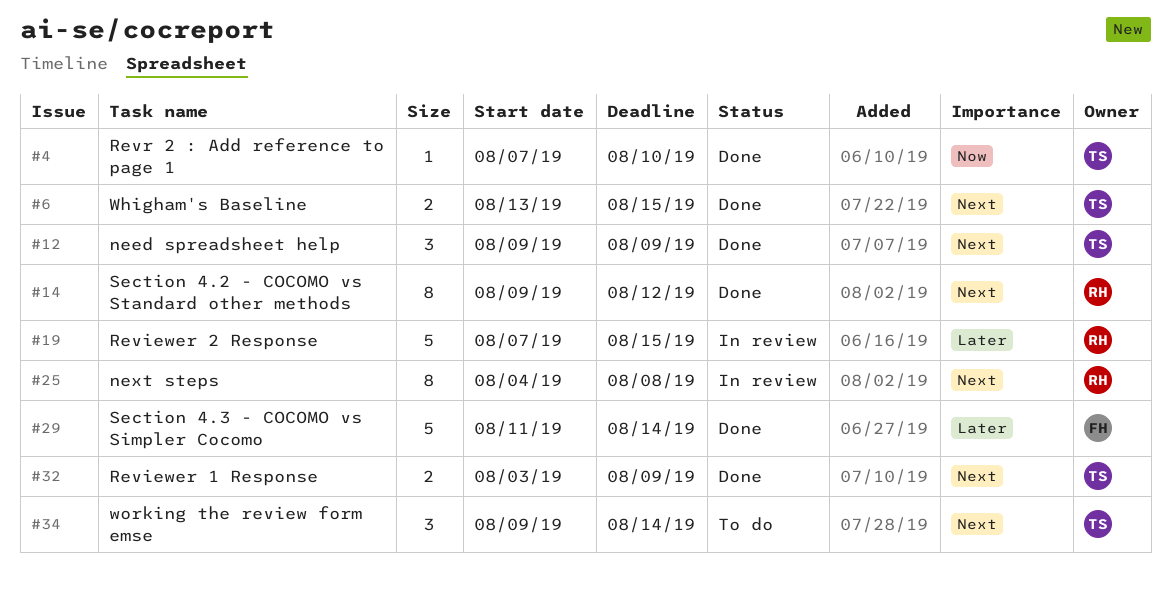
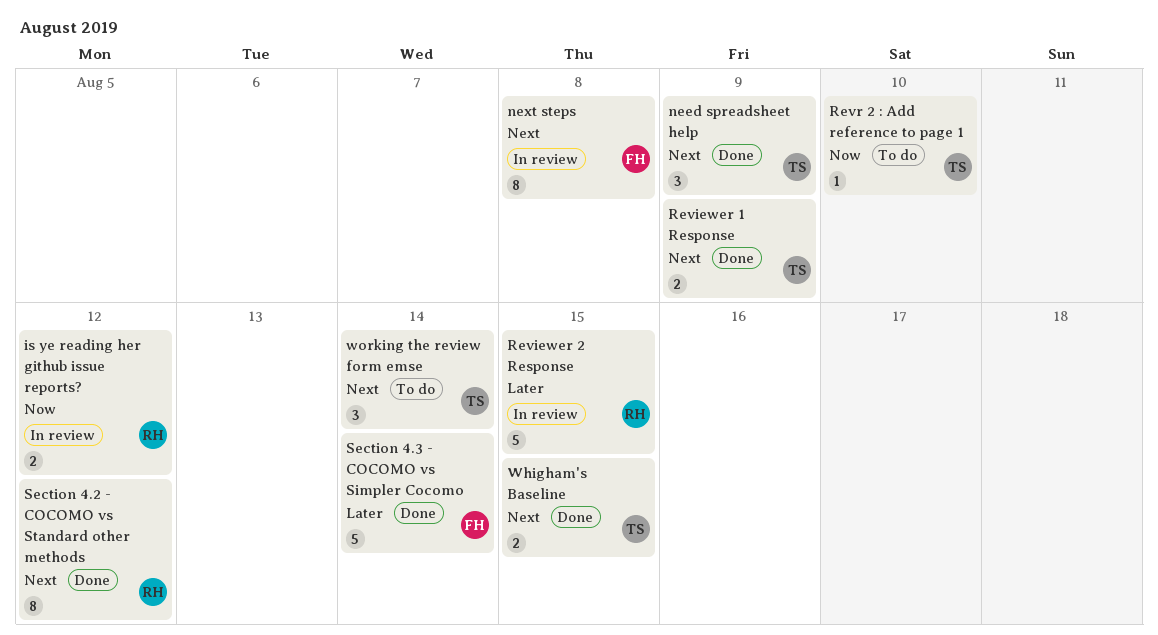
is ye reading her github issue reports?: none -> present
next steps, owner: RH -> FH
Revr 2 : Add reference to page 1, status: Done -> To do

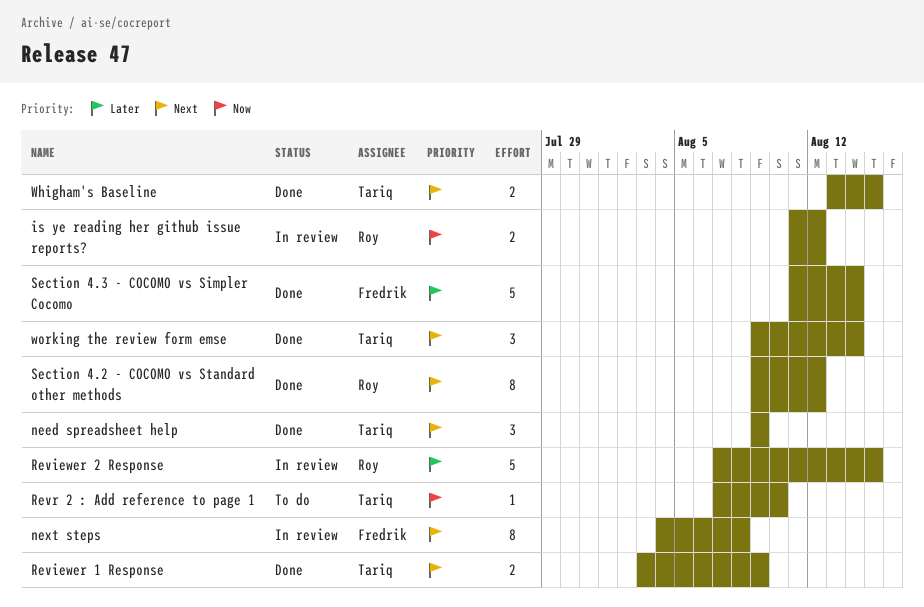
working the review form emse, status: To do -> Done

